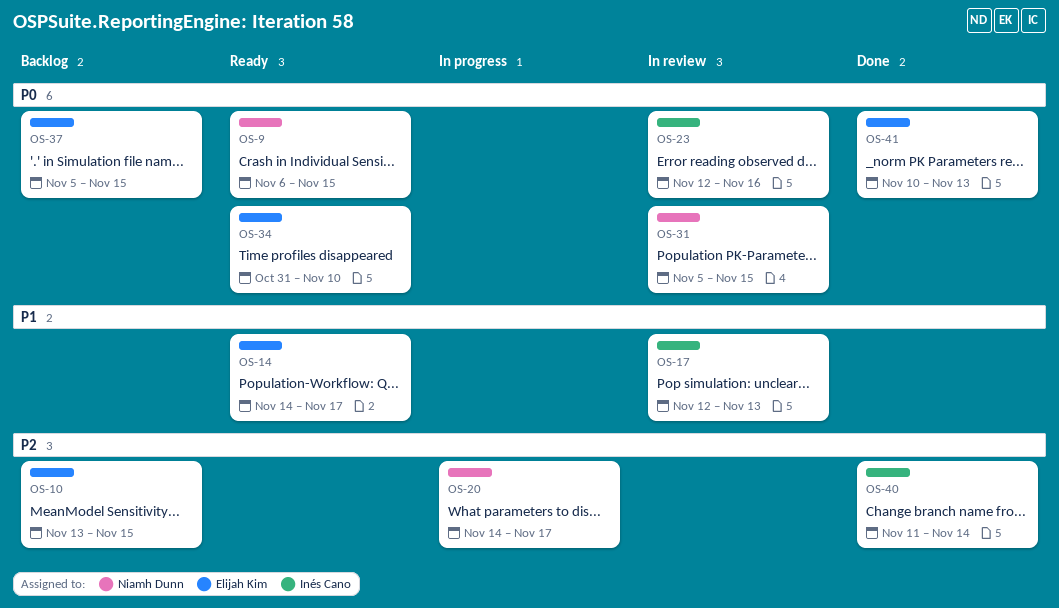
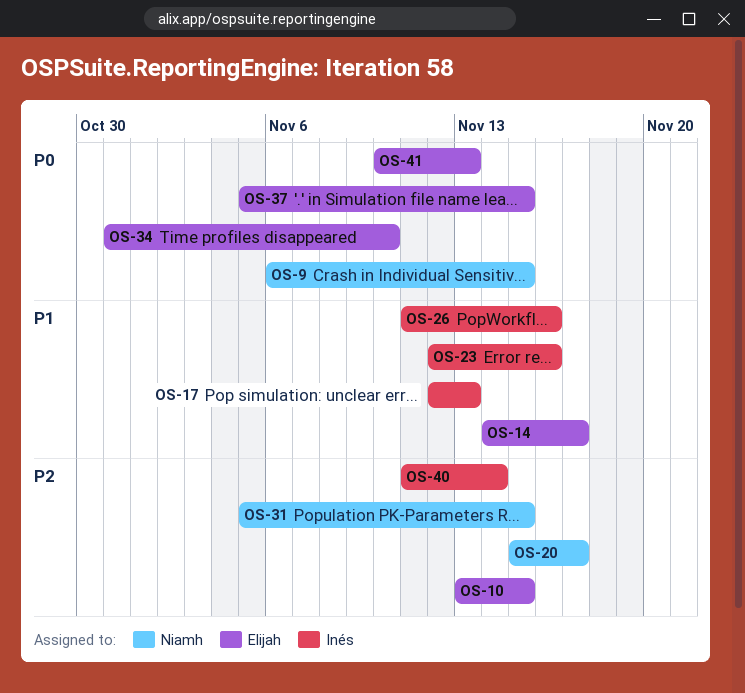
OS-20, start: Nov 14 -> Nov 15
OS-23, priority: P0 -> P1
OS-26: none -> present
OS-31, priority: P0 -> P2

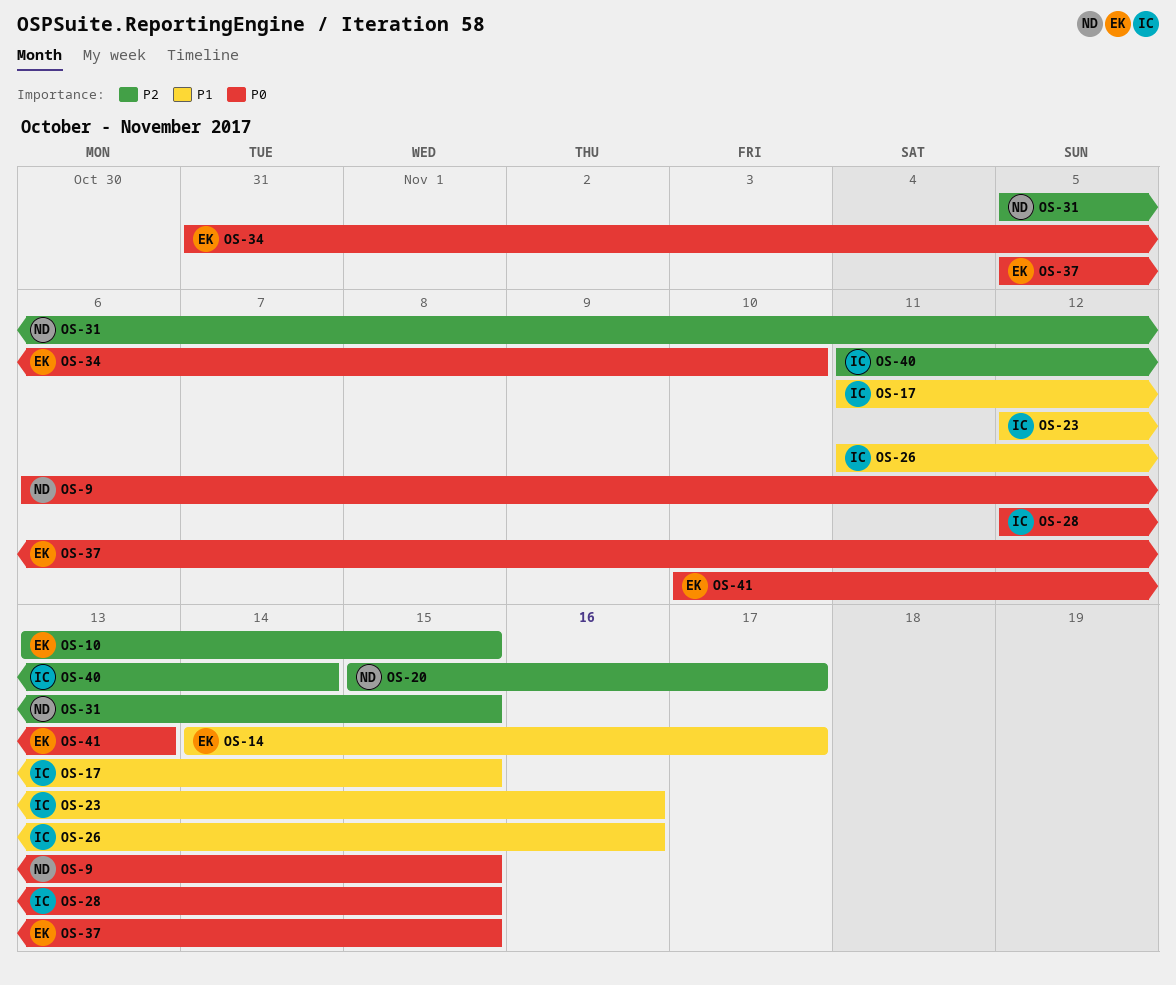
OS-17, start: Nov 12 -> Nov 11
OS-17, due: Nov 13 -> Nov 15
OS-28: none -> present

